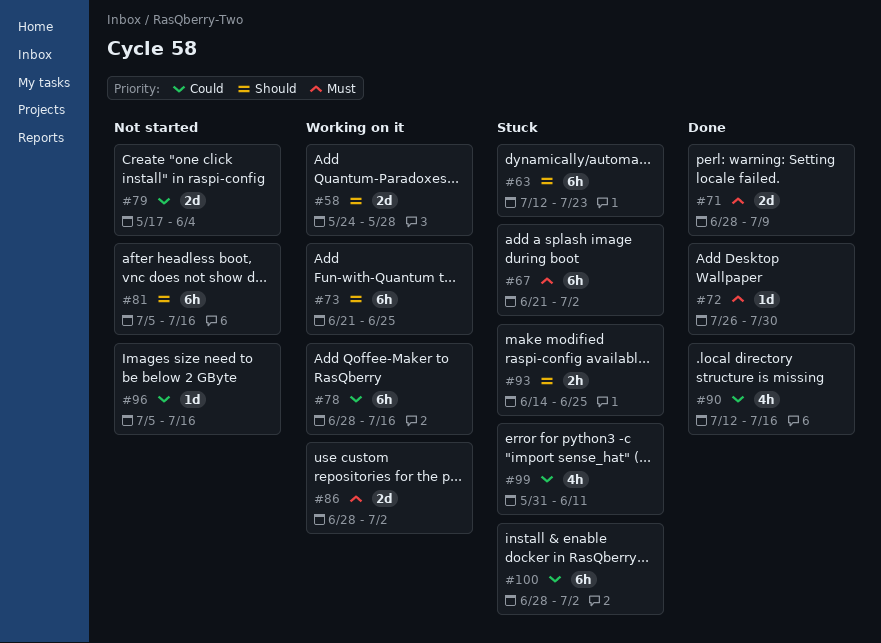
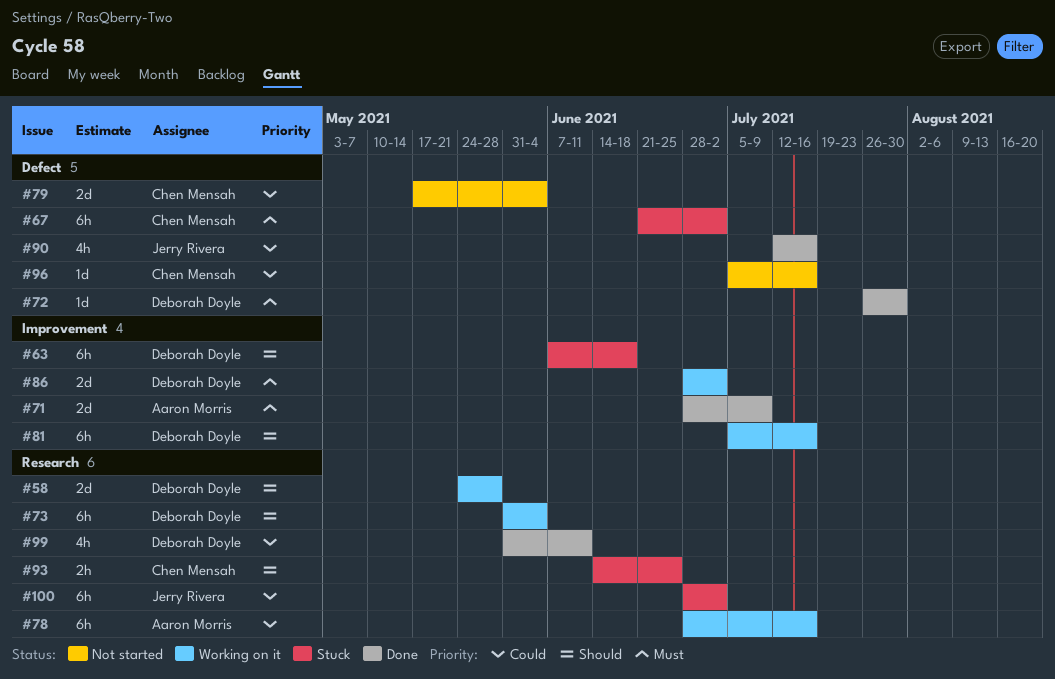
#63, start: Jul 12 -> Jun 7
#63, due: Jul 23 -> Jun 18
#73, start: Jun 21 -> May 31
#73, due: Jun 25 -> Jun 4
#81, status: Not started -> Working on it
#99, status: Stuck -> Done

